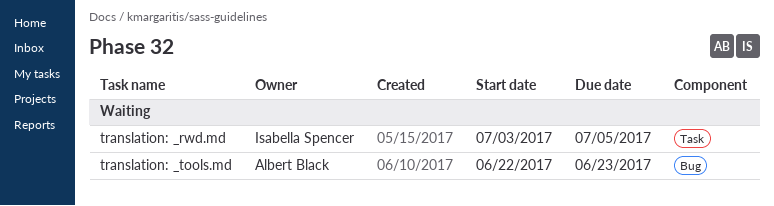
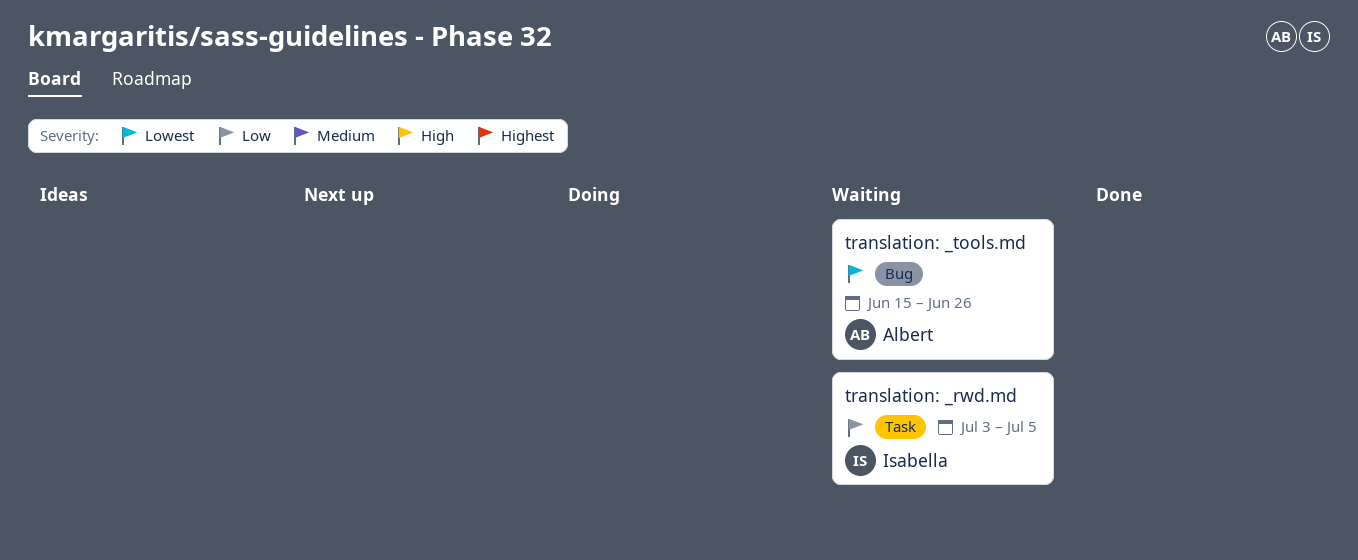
translation: _tools.md, start: Jun 22 -> Jun 15
translation: _tools.md, due: Jun 23 -> Jun 26

